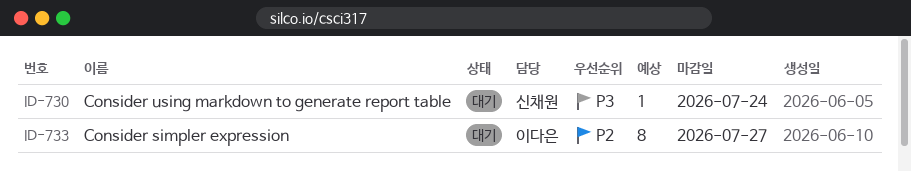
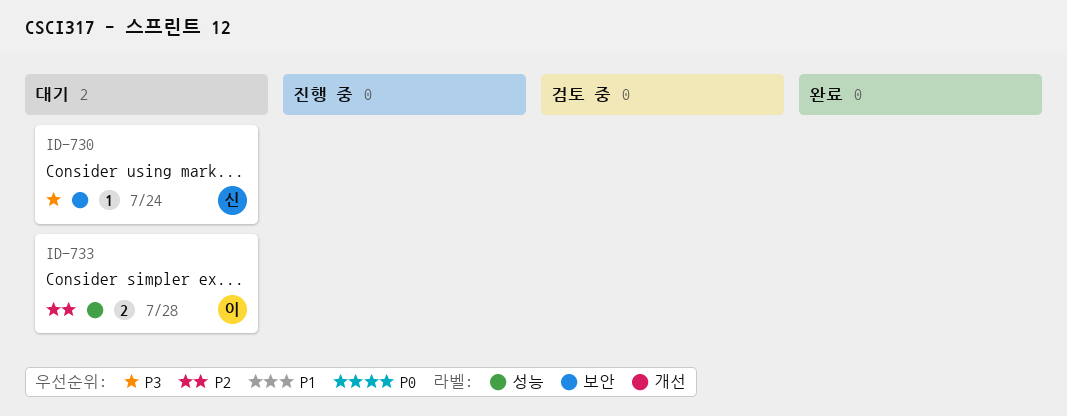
ID-733, estimate: 8 -> 2
ID-733, due: Jul 27 -> Jul 28

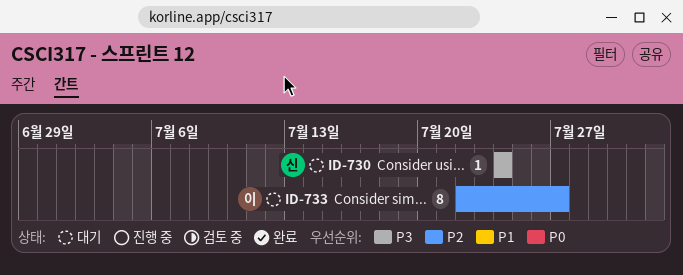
ID-733, estimate: 2 -> 8
ID-733, due: Jul 28 -> Jul 27

